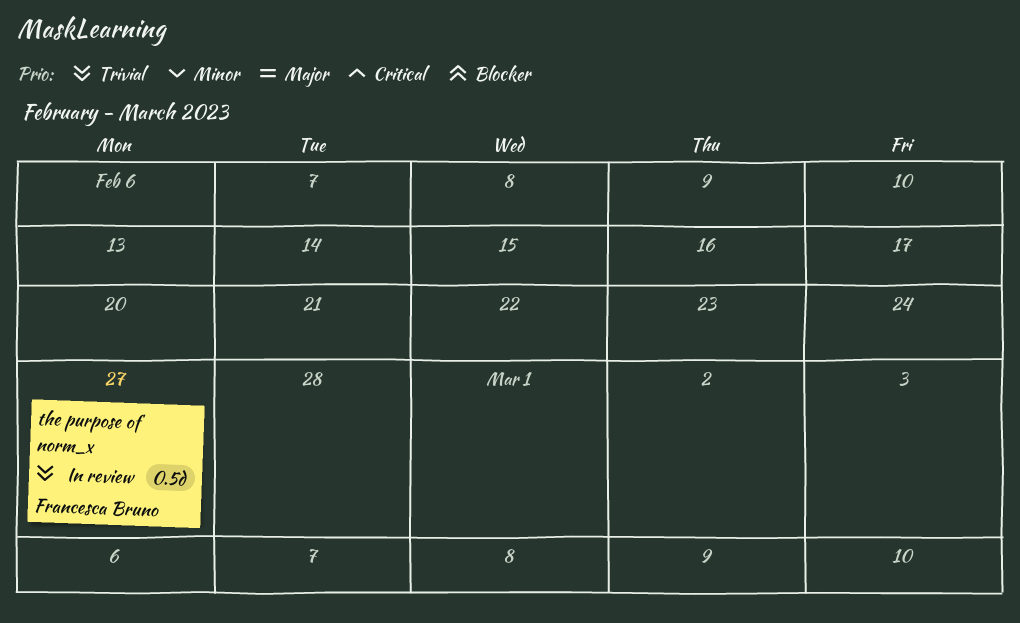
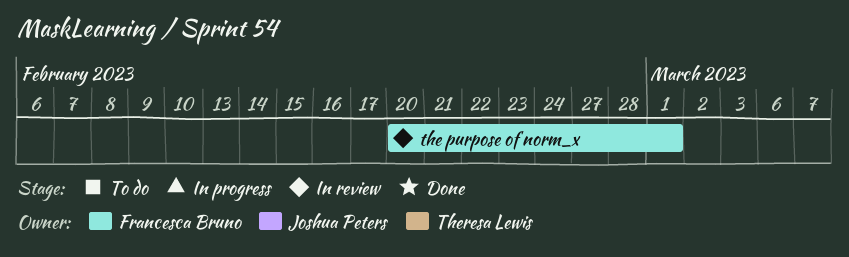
the purpose of norm_x, due: Feb 27 -> Mar 1

